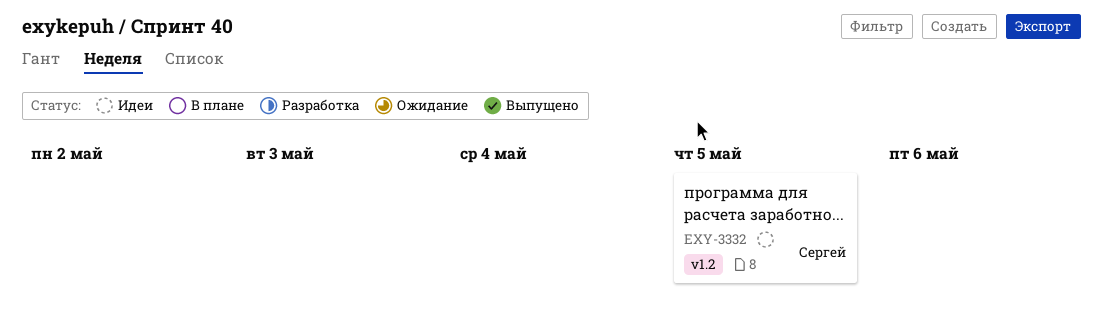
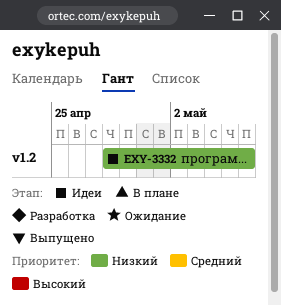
EXY-3332, due: May 5 -> May 6

